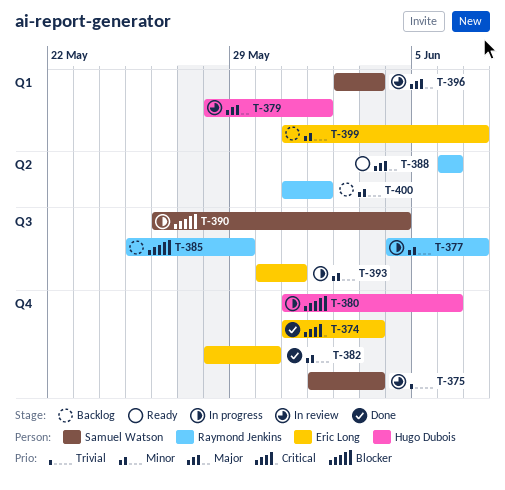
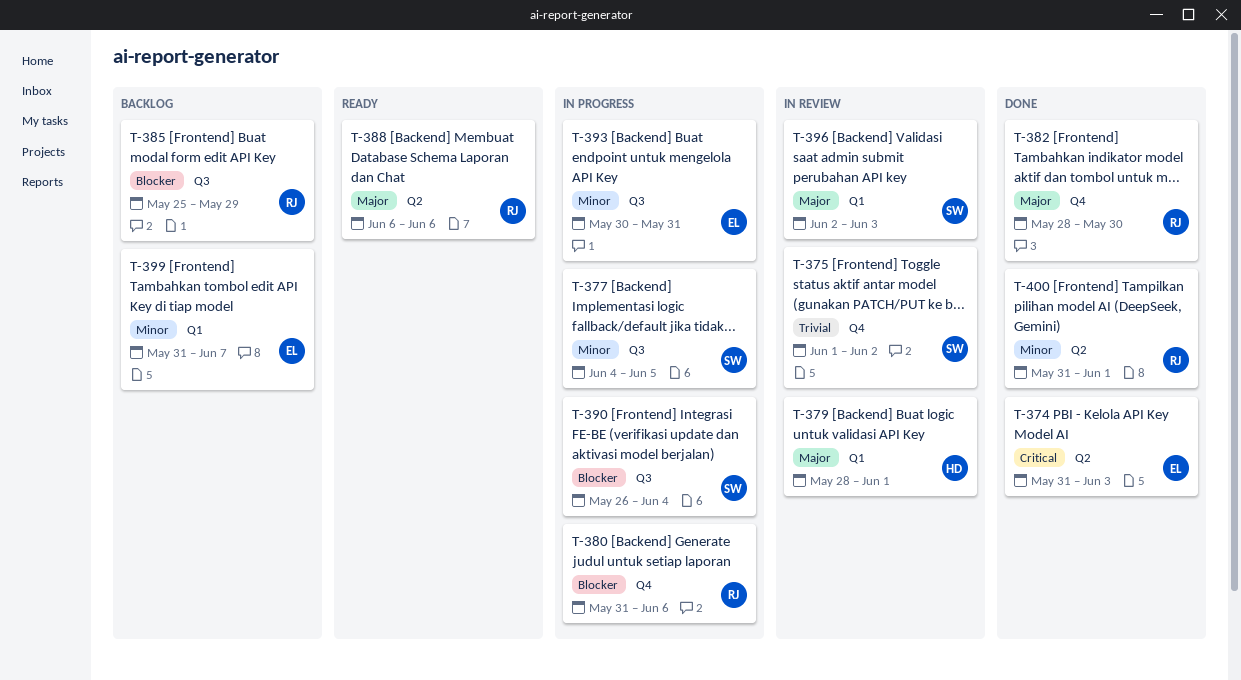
T-374, label: Q4 -> Q2
T-375, due: Jun 3 -> Jun 2
T-377, owner: Raymond Jenkins -> Samuel Watson
T-377, due: Jun 7 -> Jun 5
T-380, owner: Hugo Dubois -> Raymond Jenkins
T-382, owner: Eric Long -> Raymond Jenkins
T-382, priority: Minor -> Major
T-400, status: Backlog -> Done

